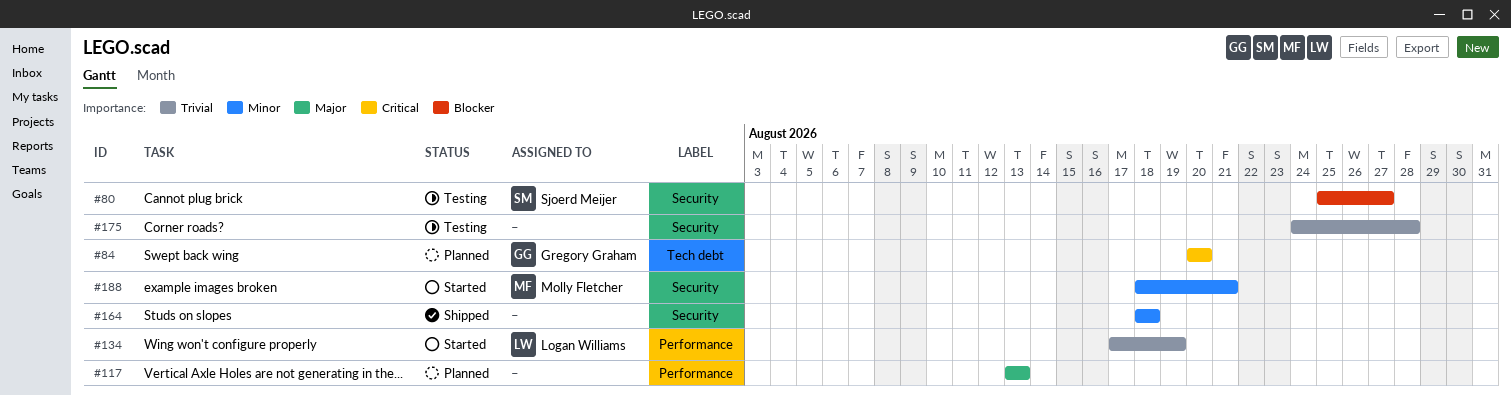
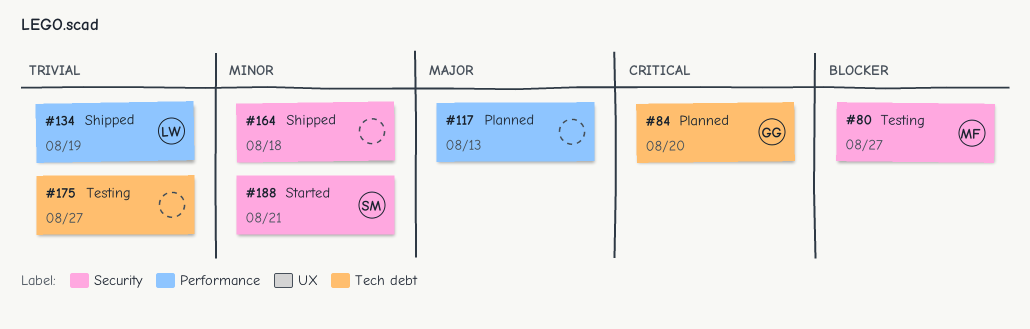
#80, owner: Sjoerd Meijer -> Molly Fletcher
#134, status: Started -> Shipped
#175, label: Security -> Tech debt
#175, due: Aug 28 -> Aug 27
#188, owner: Molly Fletcher -> Sjoerd Meijer

